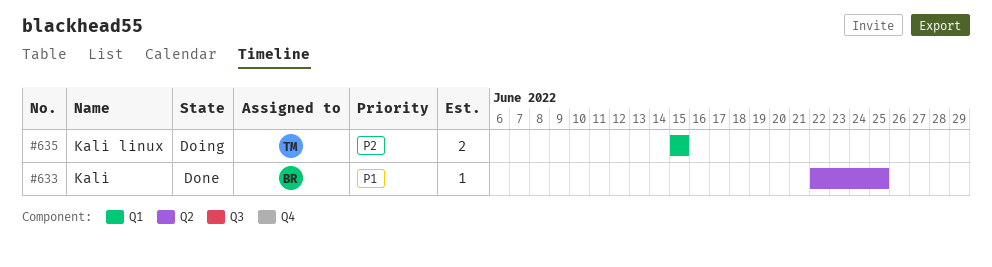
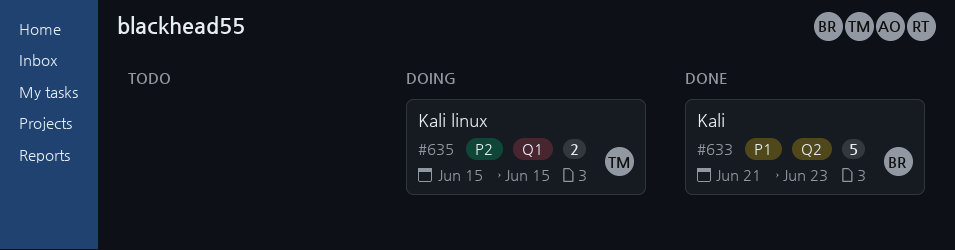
#633, estimate: 1 -> 5
#633, start: Jun 22 -> Jun 21
#633, due: Jun 25 -> Jun 23

